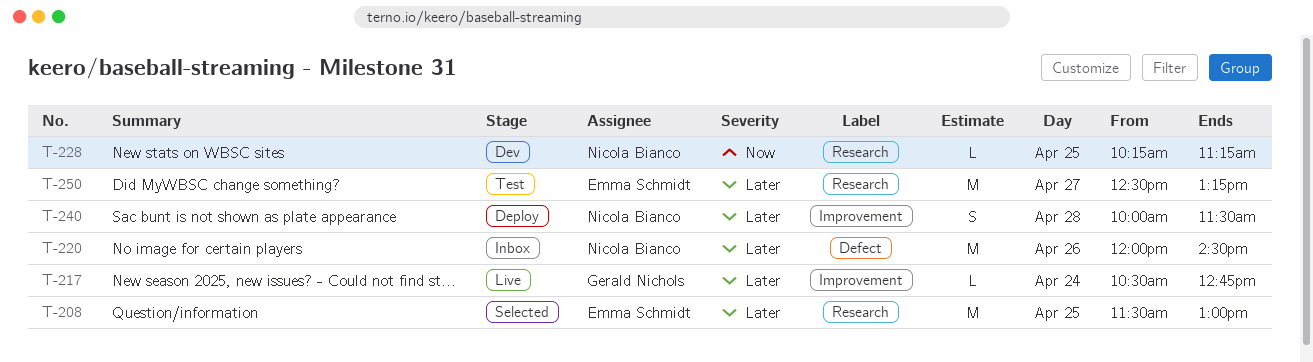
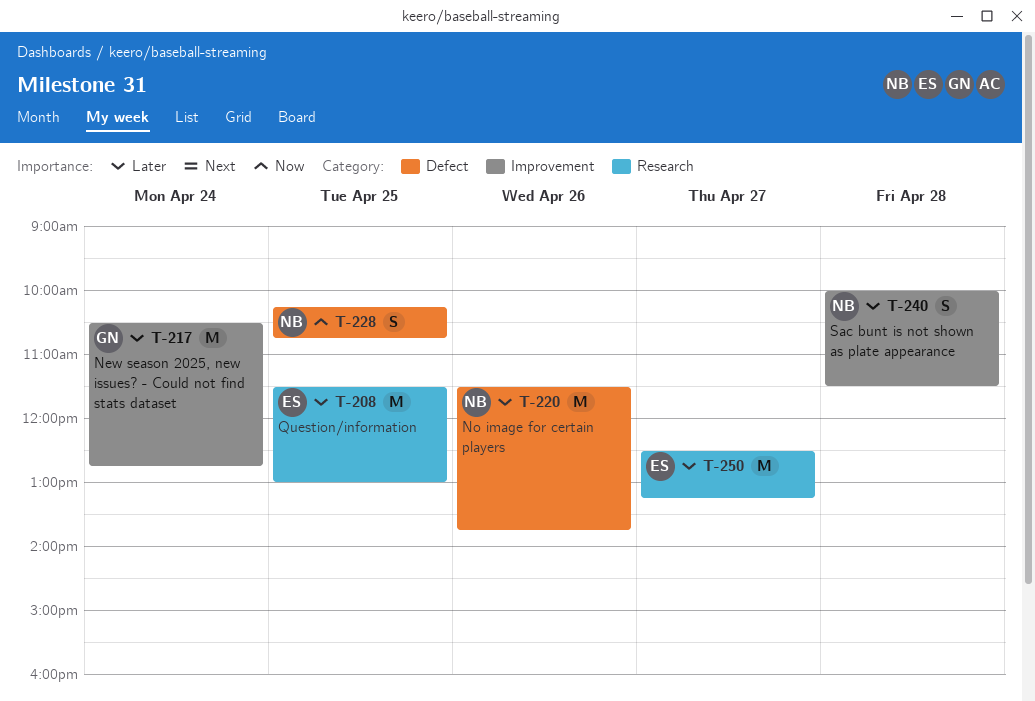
T-217, estimate: L -> M
T-220, begins: 12:00 -> 11:30
T-220, ends: 14:30 -> 13:45
T-228, label: Research -> Defect
T-228, estimate: L -> S
T-228, ends: 11:15 -> 10:45

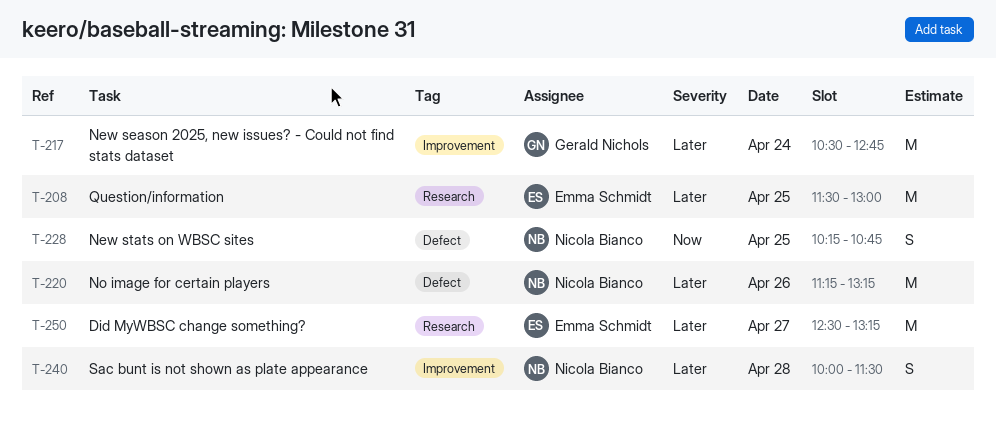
T-220, begins: 11:30 -> 11:15
T-220, ends: 13:45 -> 13:15

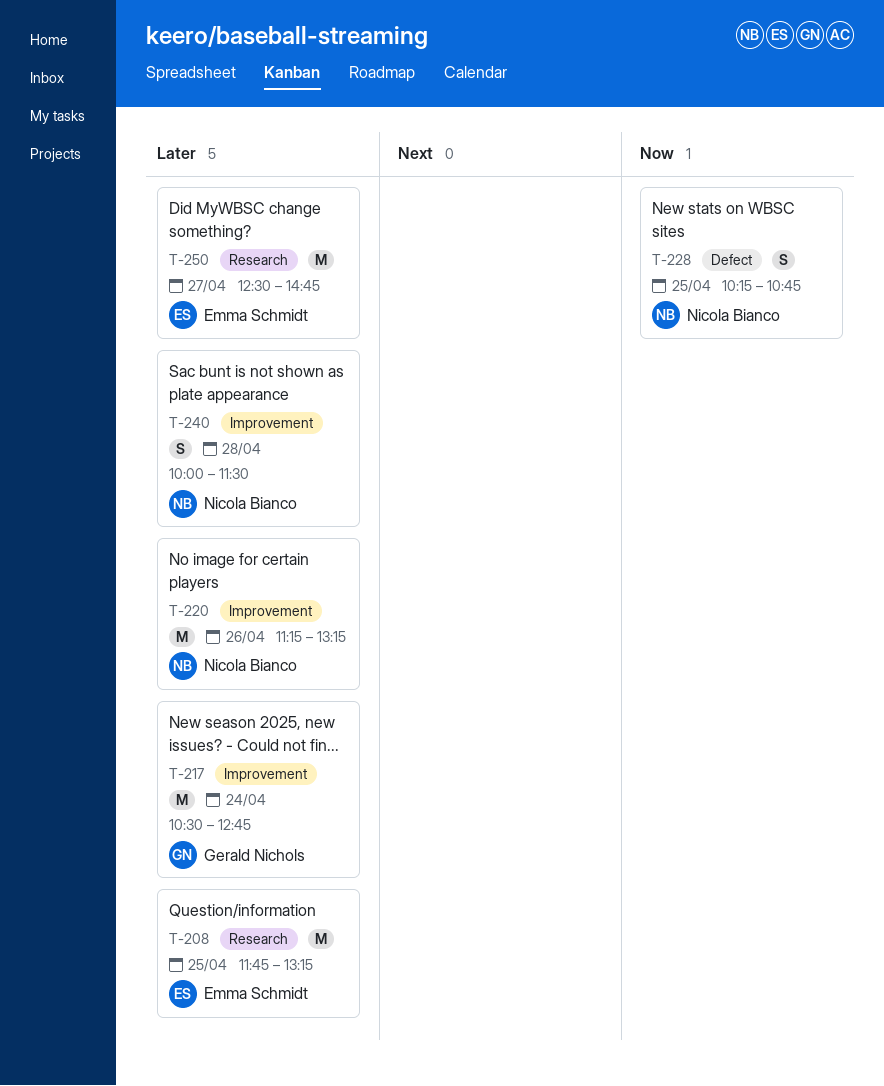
T-208, begins: 11:30 -> 11:45
T-208, ends: 13:00 -> 13:15
T-220, label: Defect -> Improvement
T-250, ends: 13:15 -> 14:45

